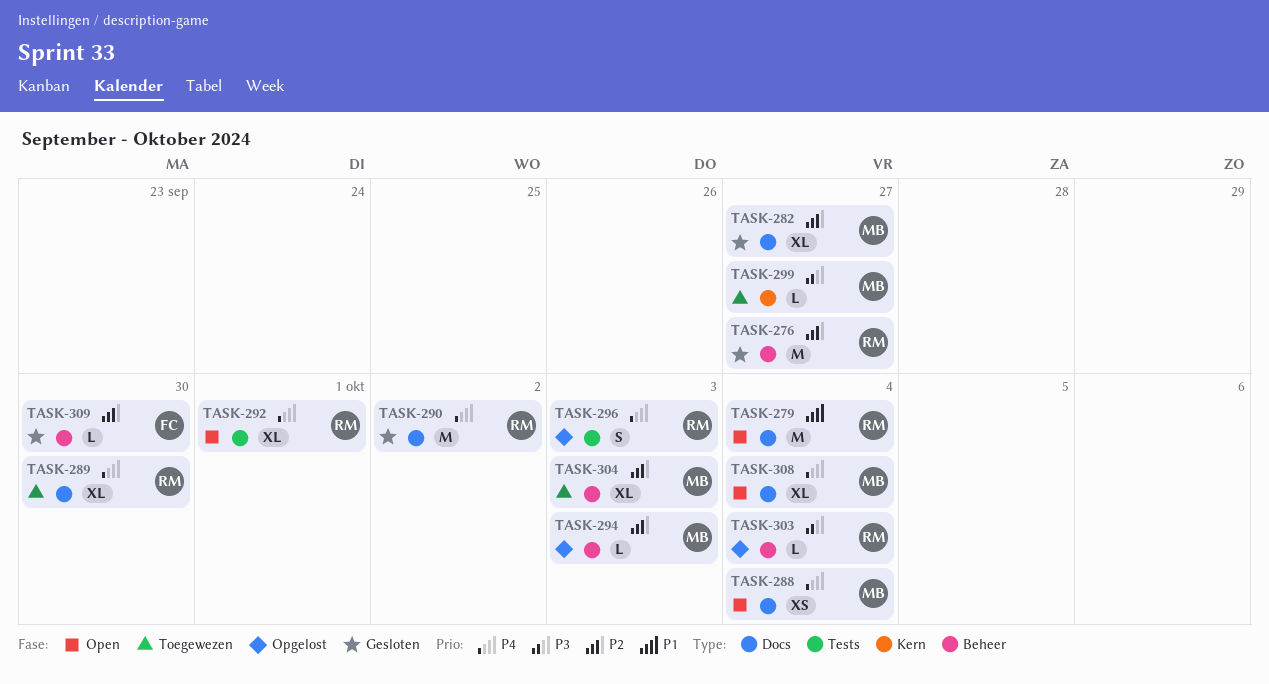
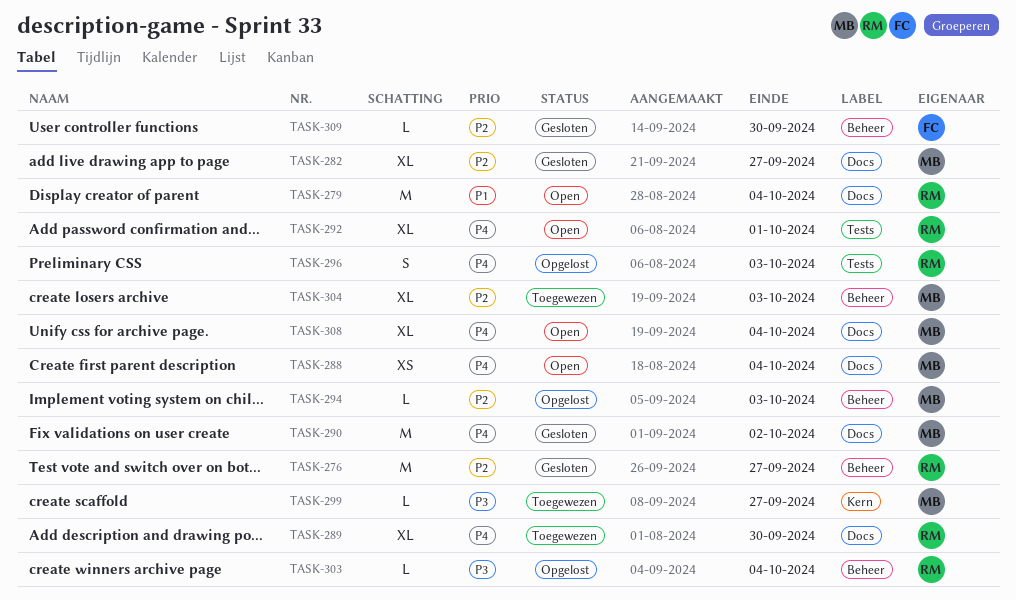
TASK-290, owner: RM -> MB

